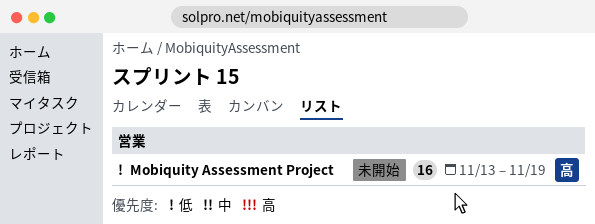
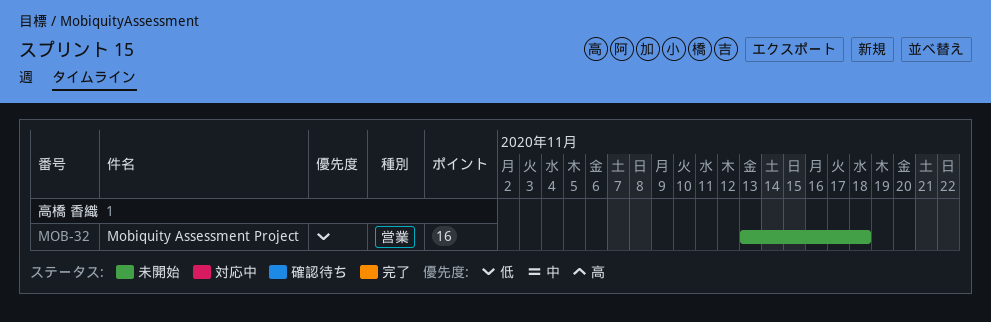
Mobiquity Assessment Project, due: Nov 19 -> Nov 18

